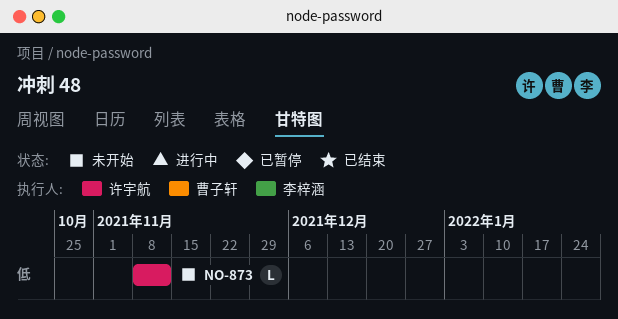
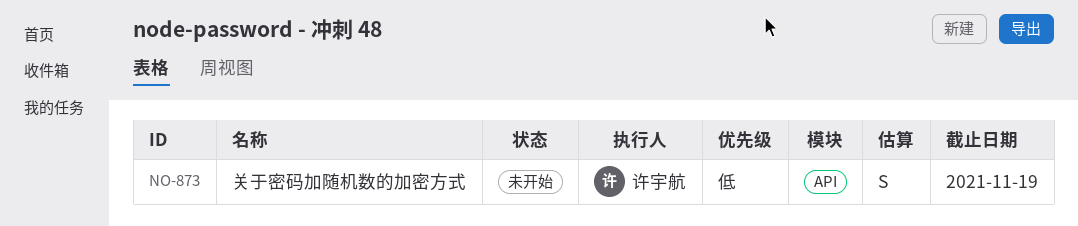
NO-873, estimate: L -> S
NO-873, due: Nov 12 -> Nov 19

